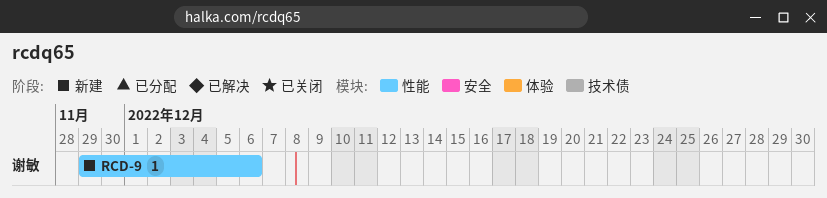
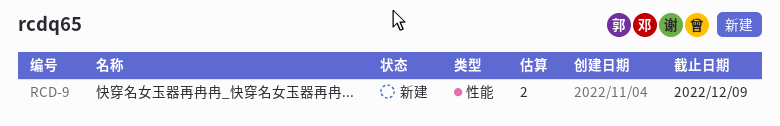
RCD-9, estimate: 1 -> 2
RCD-9, due: Dec 6 -> Dec 9

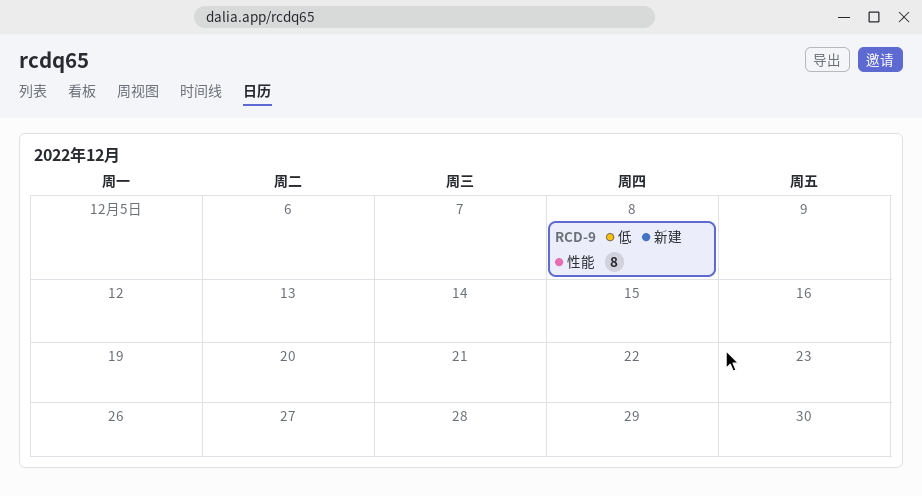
RCD-9, estimate: 2 -> 8
RCD-9, due: Dec 9 -> Dec 8

